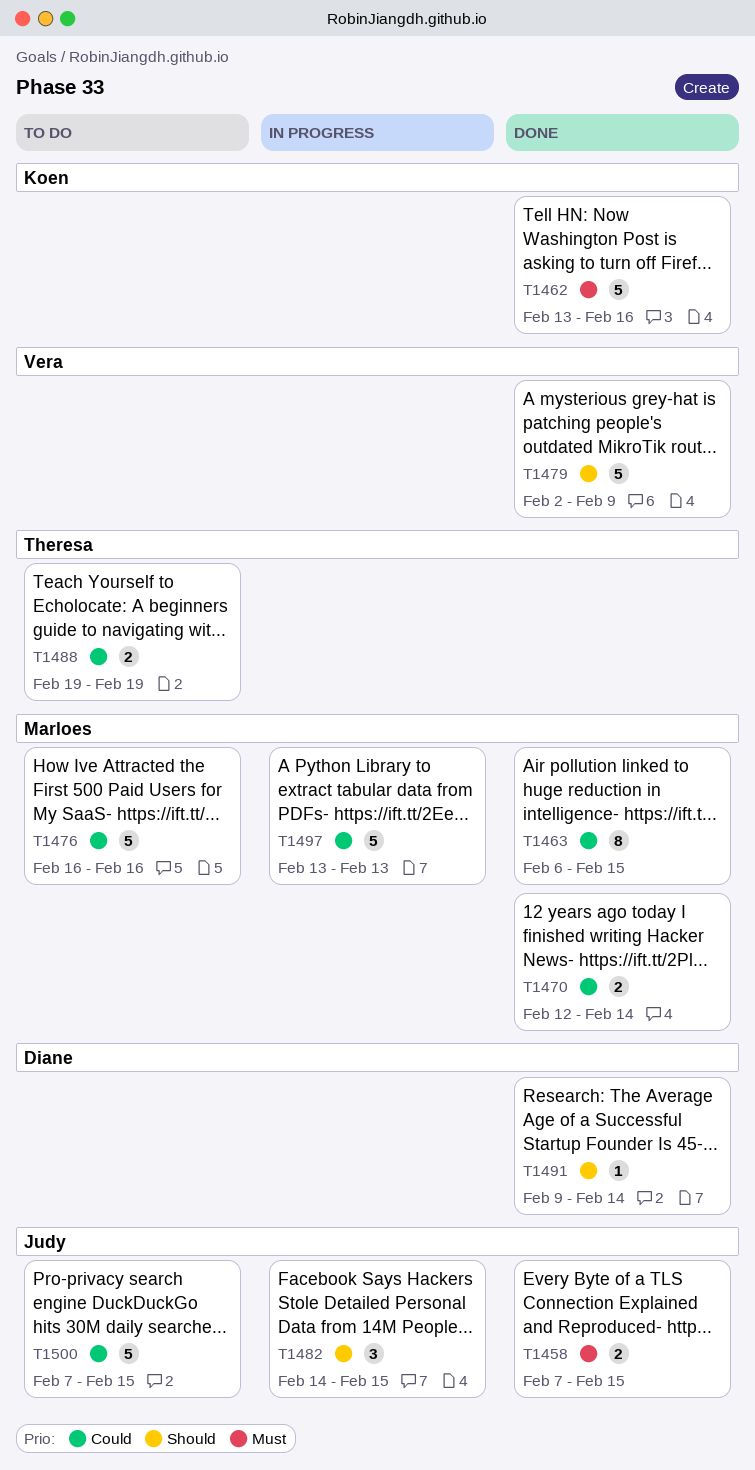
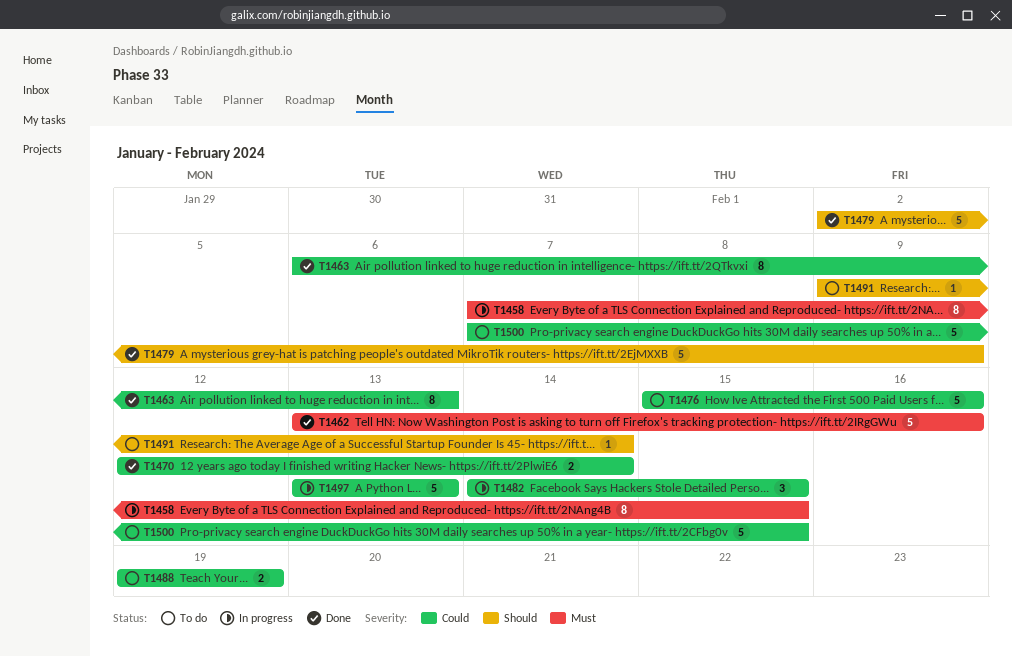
T1458, status: Done -> In progress
T1458, estimate: 2 -> 8
T1463, due: Feb 15 -> Feb 13
T1476, start: Feb 16 -> Feb 15
T1482, priority: Should -> Could
T1491, status: Done -> To do

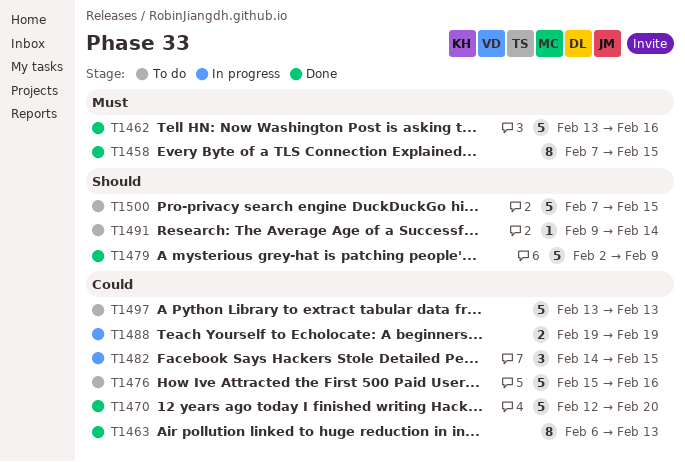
T1458, status: In progress -> Done
T1470, estimate: 2 -> 5
T1470, due: Feb 14 -> Feb 20
T1488, status: To do -> In progress
T1497, status: In progress -> To do
T1500, priority: Could -> Should

